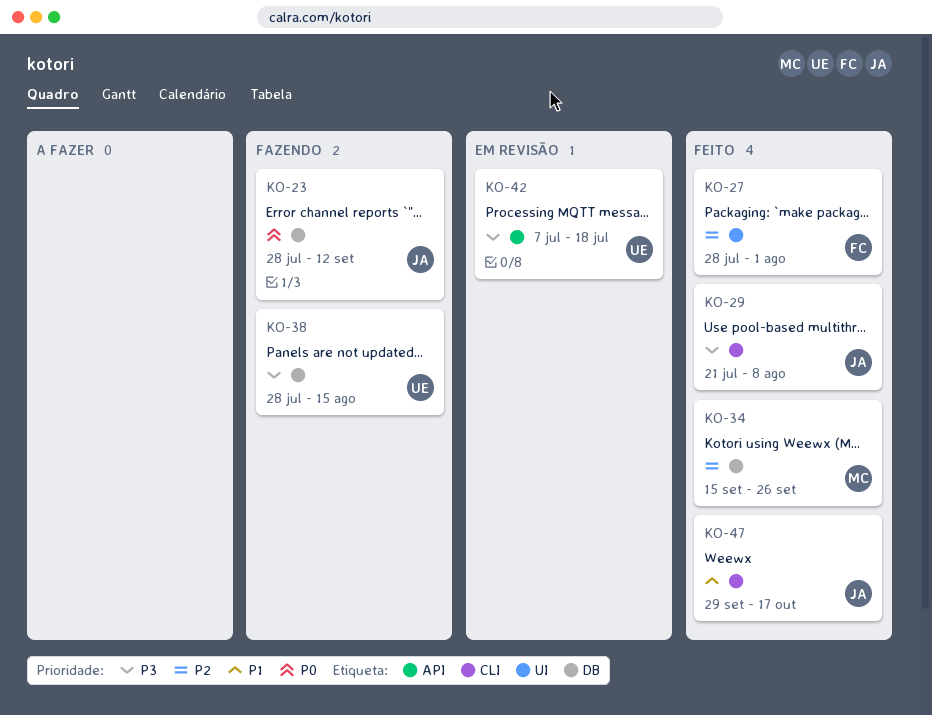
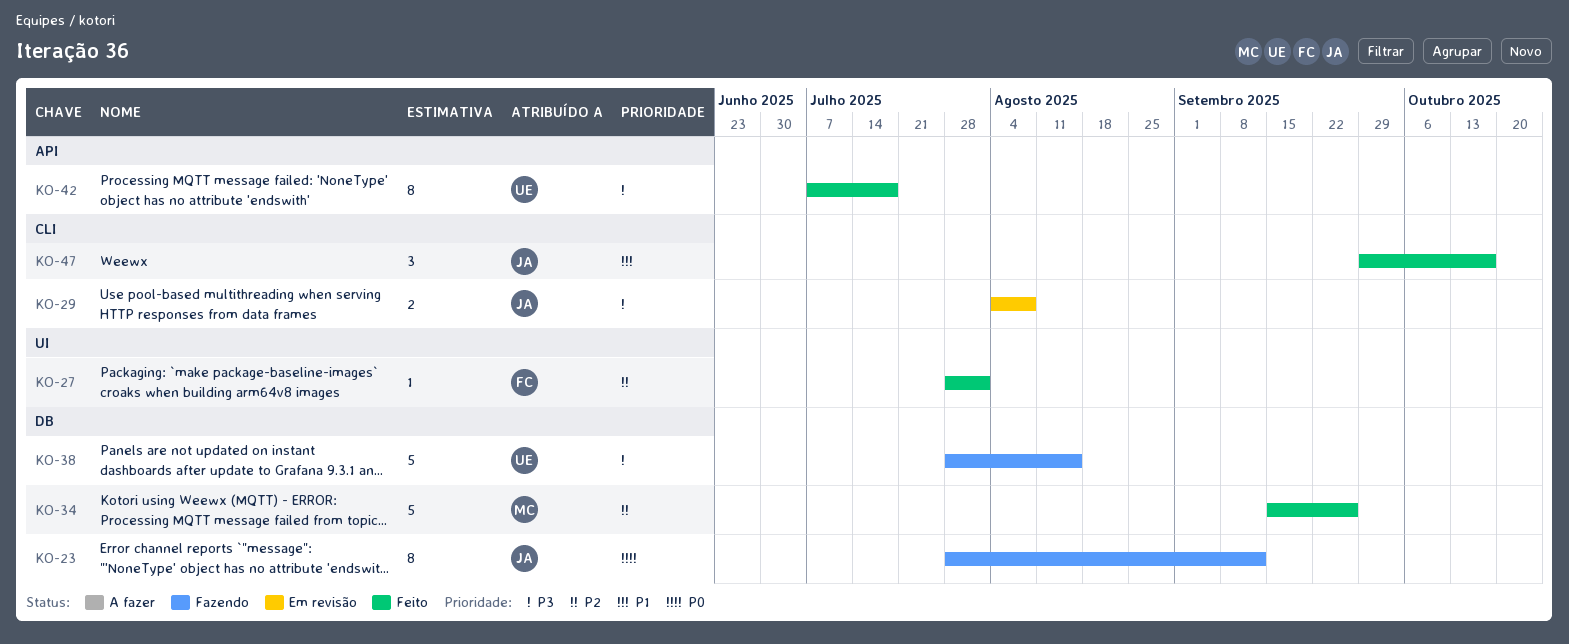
KO-29, status: Feito -> Em revisão
KO-29, start: Jul 21 -> Aug 4
KO-42, status: Em revisão -> Feito

